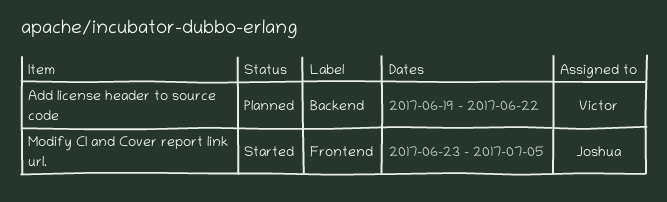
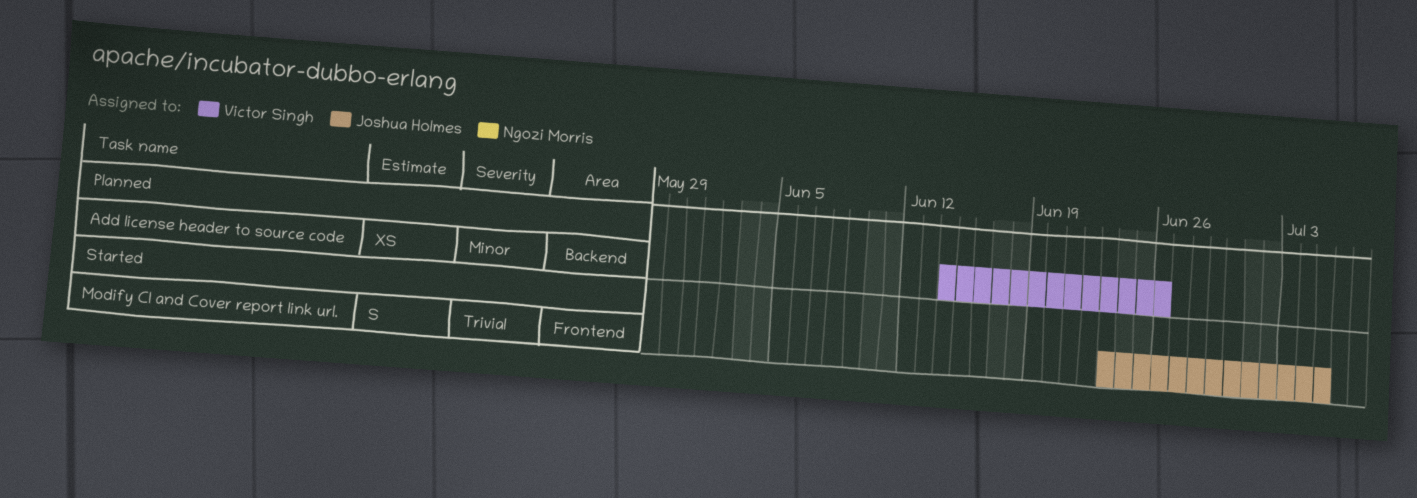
Add license header to source code, start: Jun 19 -> Jun 14
Add license header to source code, due: Jun 22 -> Jun 26

